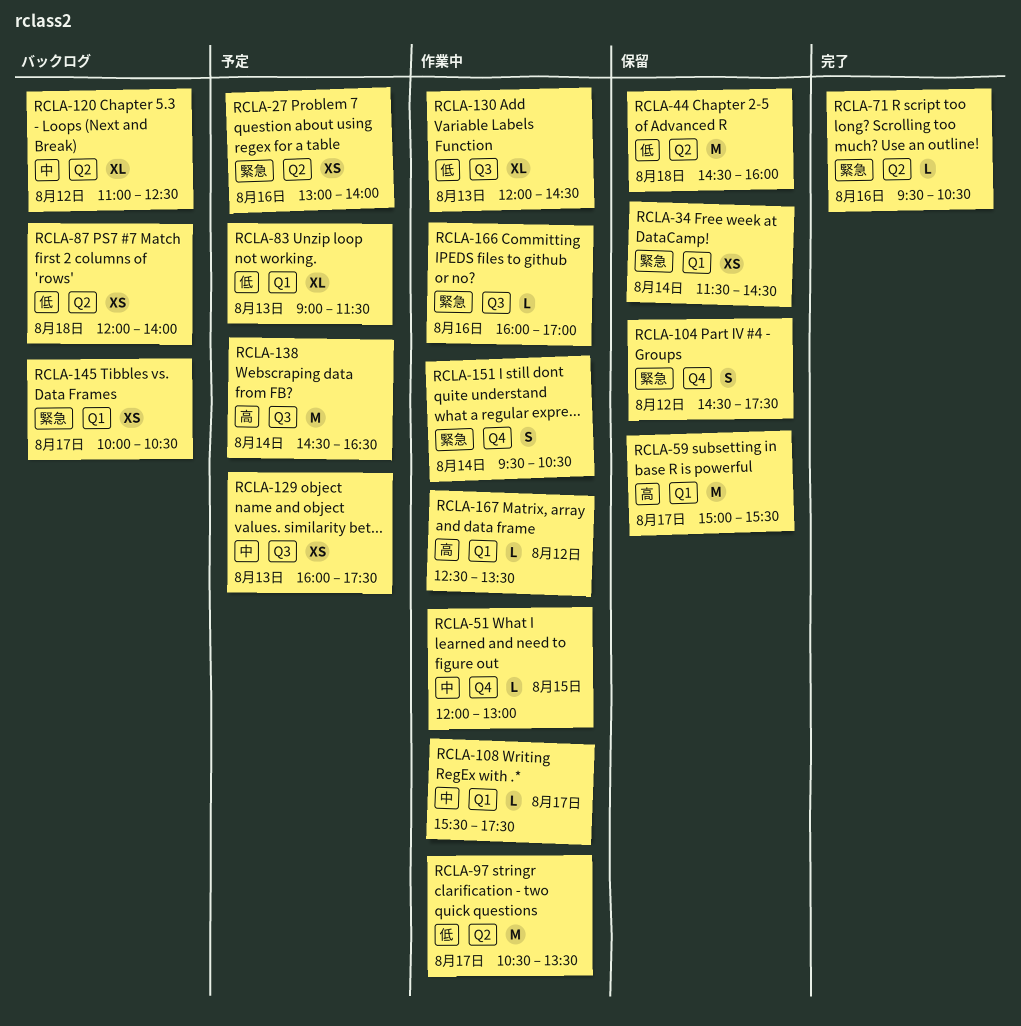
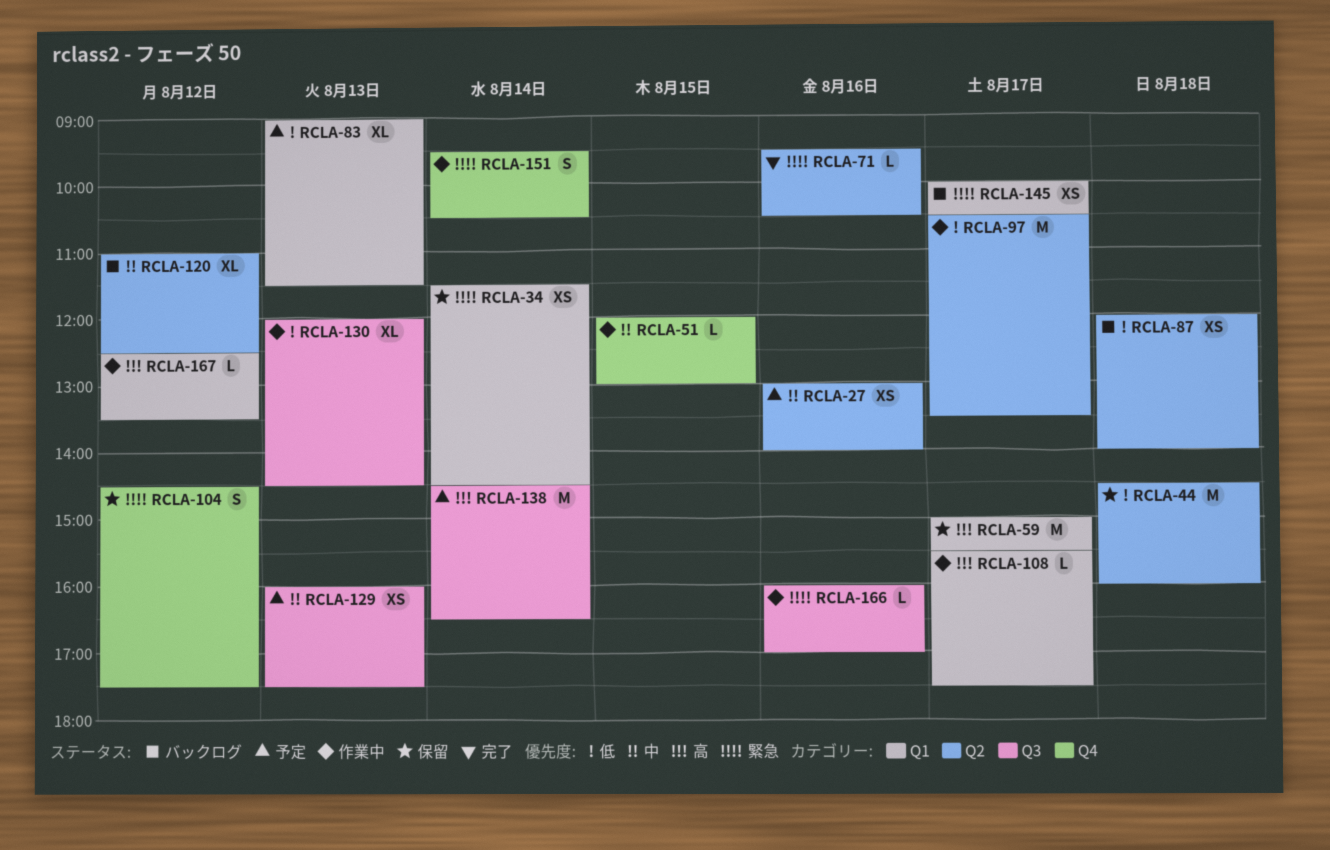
RCLA-27, priority: 緊急 -> 中
RCLA-108, priority: 中 -> 高

